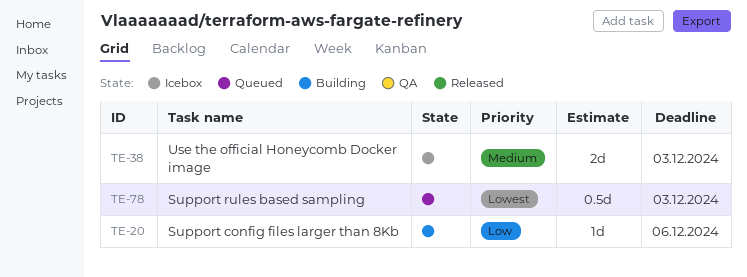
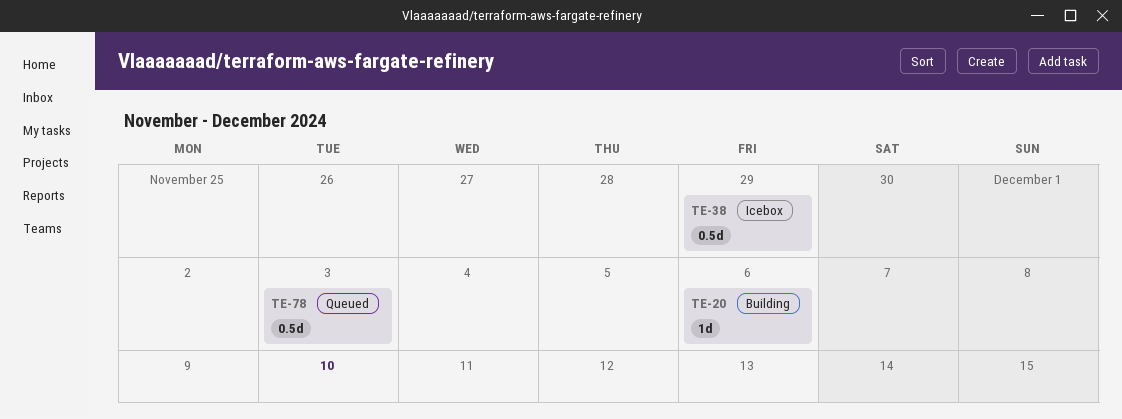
TE-38, estimate: 2d -> 0.5d
TE-38, due: Dec 3 -> Nov 29

